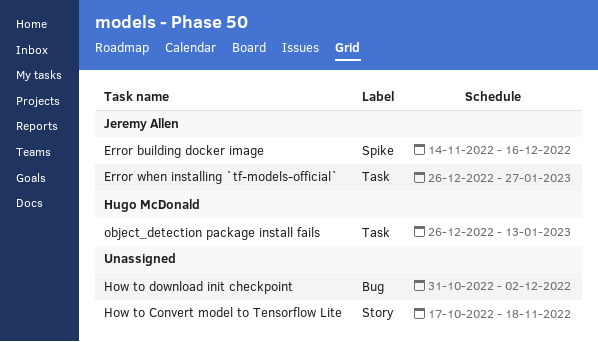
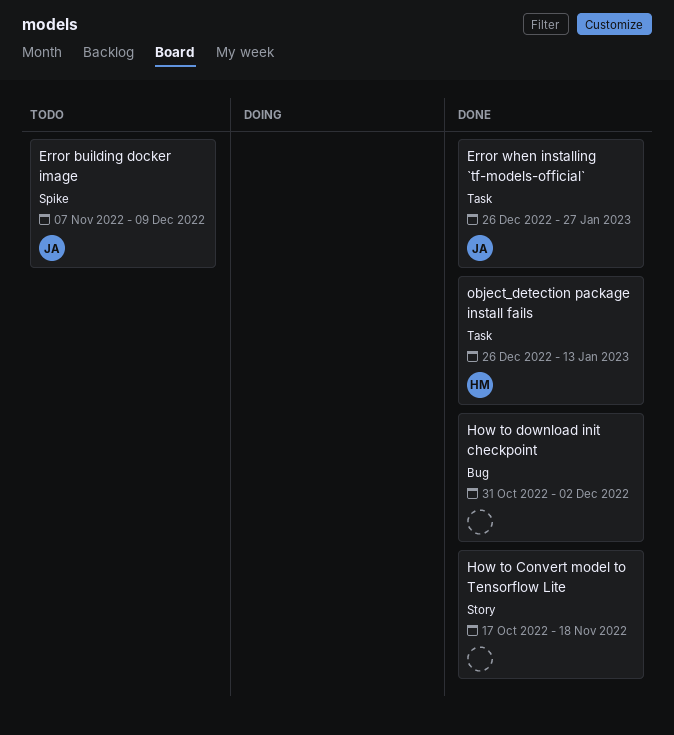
Error building docker image, start: Nov 14 -> Nov 7
Error building docker image, due: Dec 16 -> Dec 9

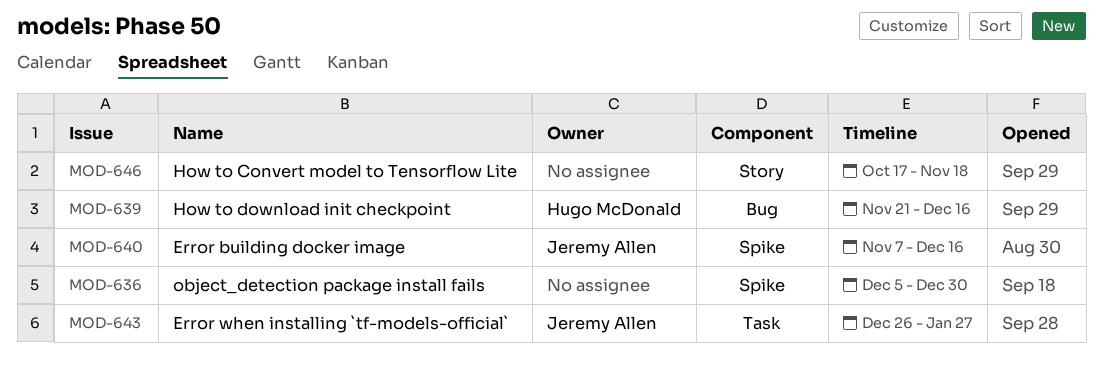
Error building docker image, due: Dec 9 -> Dec 16
How to download init checkpoint, owner: none -> Hugo McDonald
How to download init checkpoint, start: Oct 31 -> Nov 21
How to download init checkpoint, due: Dec 2 -> Dec 16
object_detection package install fails, owner: Hugo McDonald -> none
object_detection package install fails, label: Task -> Spike
object_detection package install fails, start: Dec 26 -> Dec 5
object_detection package install fails, due: Jan 13 -> Dec 30

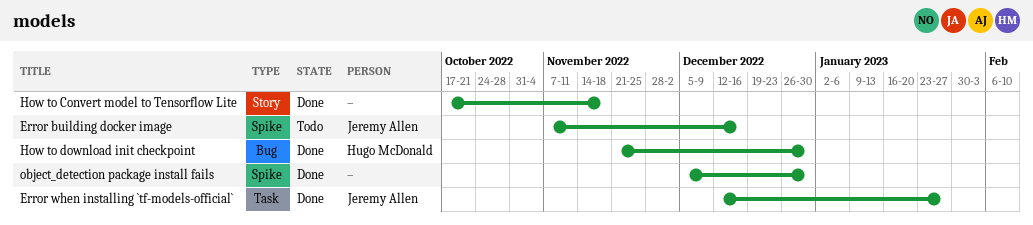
Error when installing `tf-models-official`, start: Dec 26 -> Dec 12
How to download init checkpoint, due: Dec 16 -> Dec 30

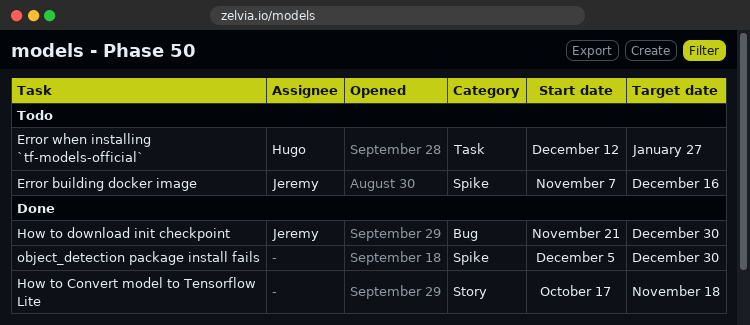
Error when installing `tf-models-official`, status: Done -> Todo
Error when installing `tf-models-official`, owner: Jeremy Allen -> Hugo McDonald
How to download init checkpoint, owner: Hugo McDonald -> Jeremy Allen

